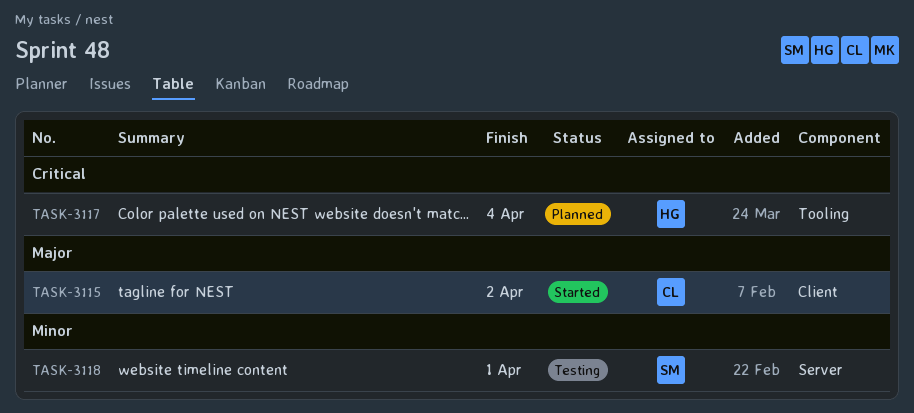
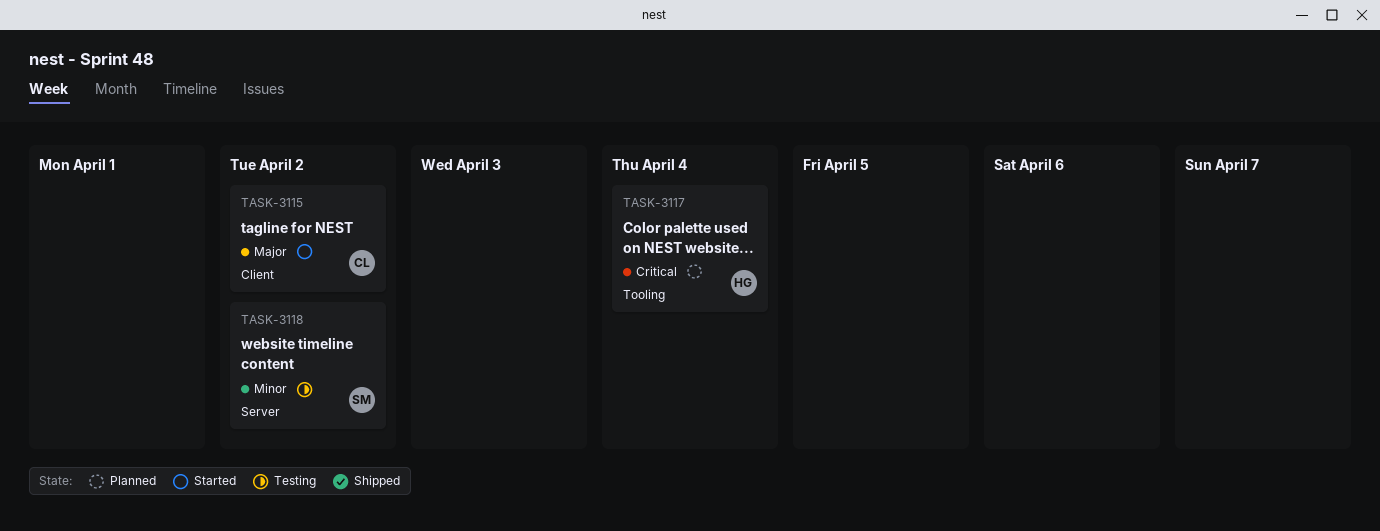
TASK-3118, due: Apr 1 -> Apr 2

